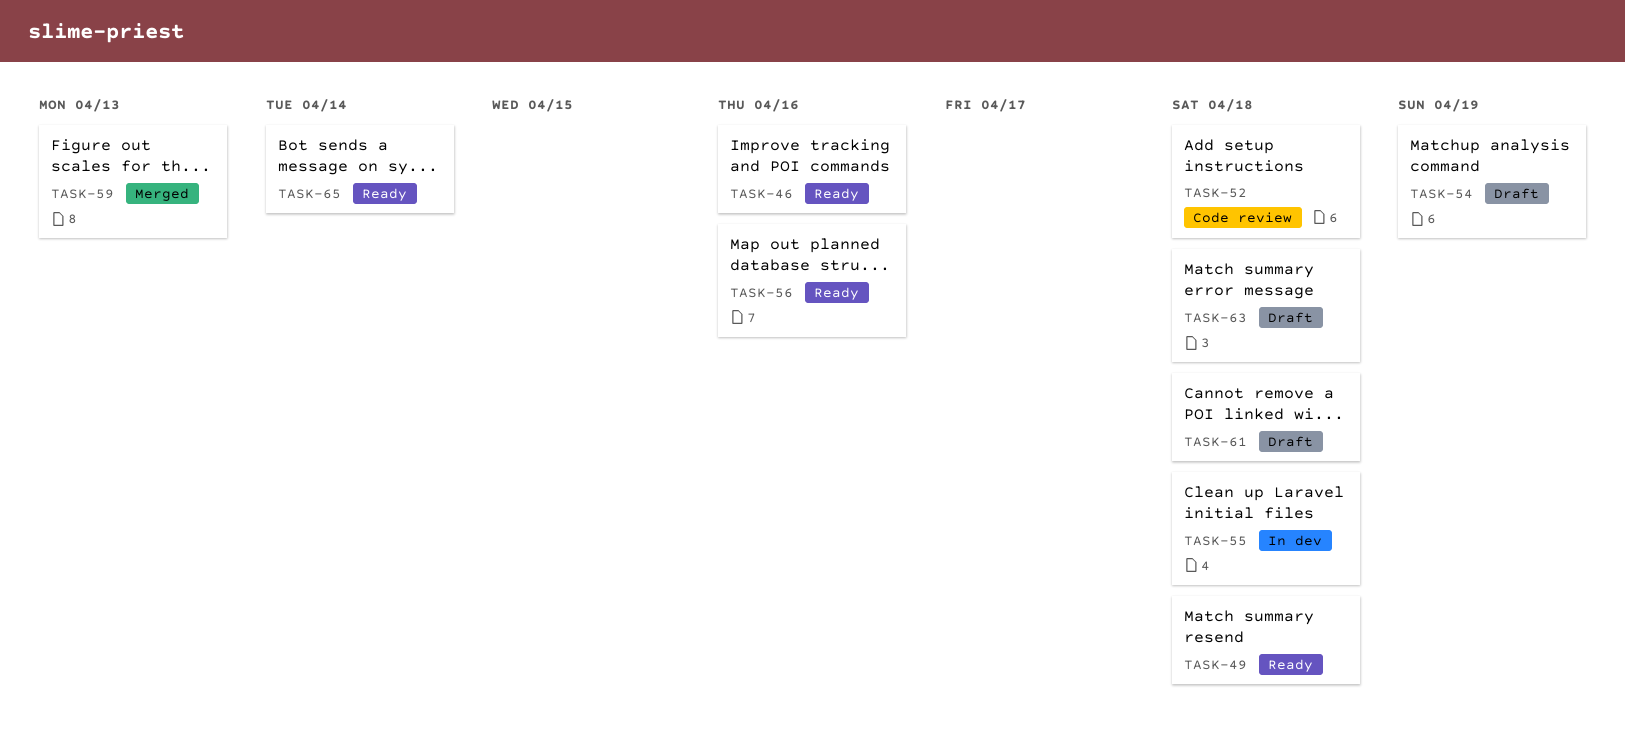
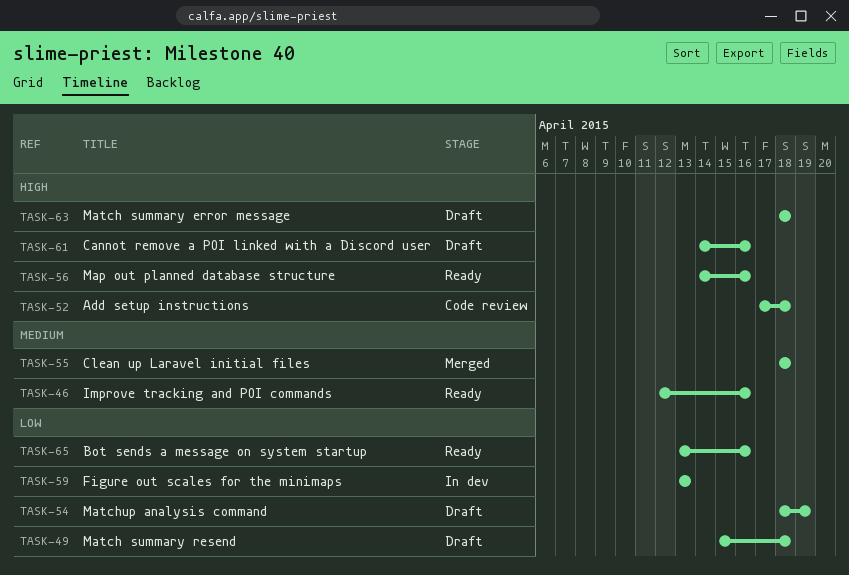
TASK-49, status: Ready -> Draft
TASK-55, status: In dev -> Merged
TASK-59, status: Merged -> In dev
TASK-61, due: Apr 18 -> Apr 16
TASK-65, due: Apr 14 -> Apr 16

